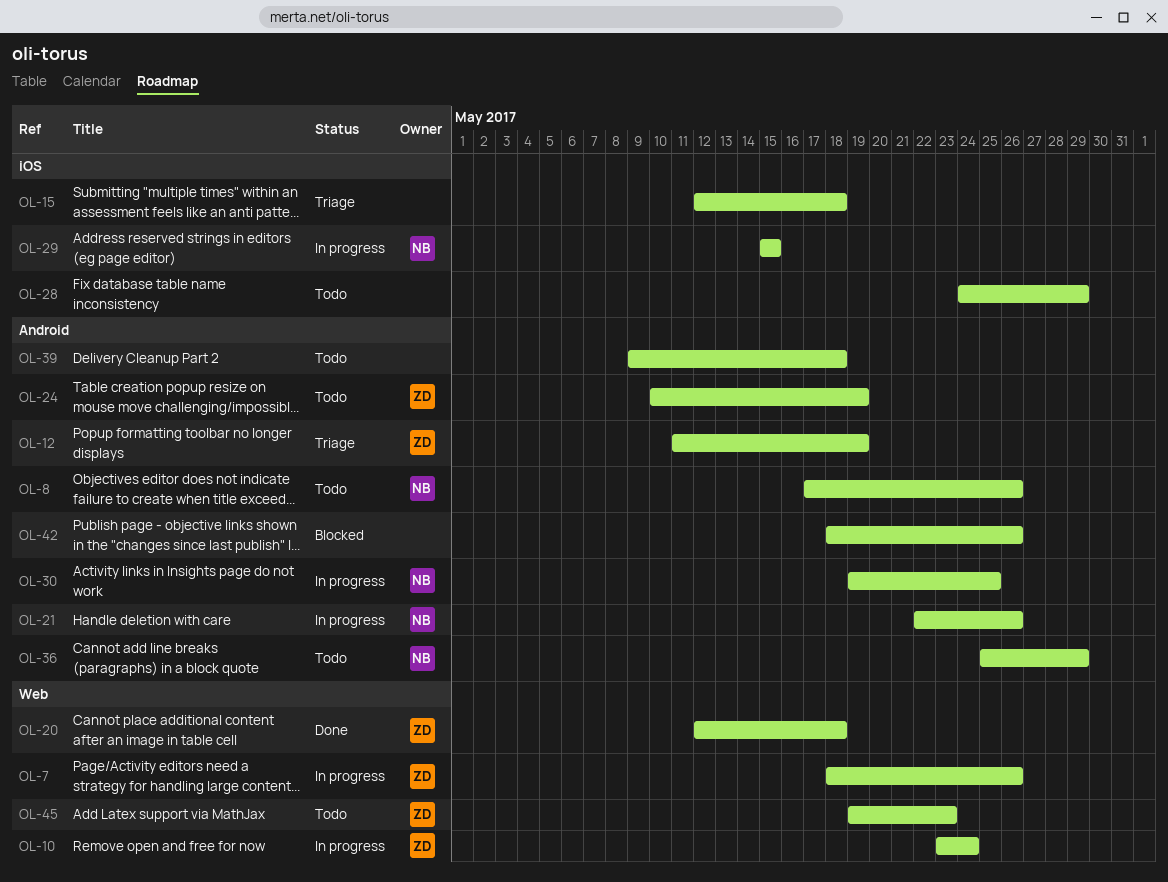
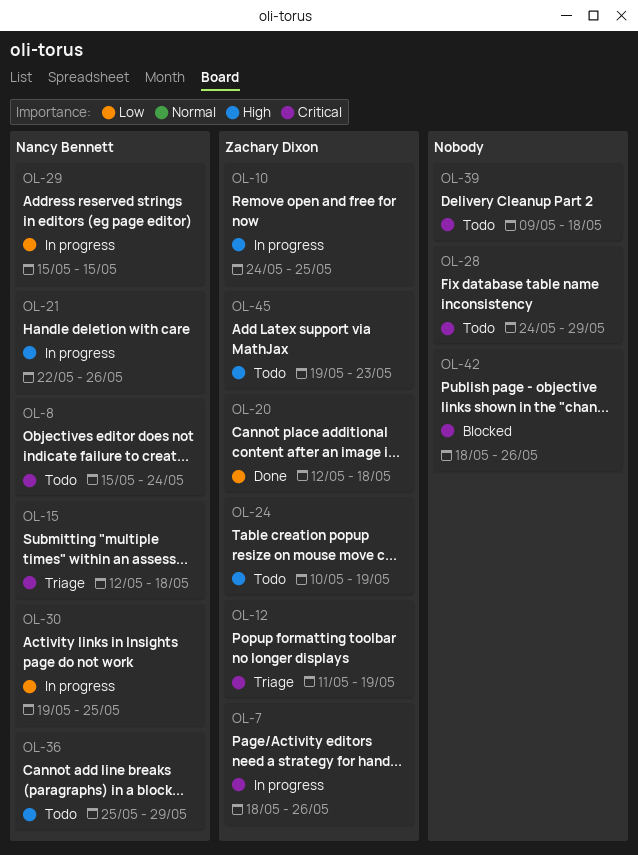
OL-8, start: May 17 -> May 15
OL-8, due: May 26 -> May 24
OL-10, start: May 23 -> May 24
OL-10, due: May 24 -> May 25
OL-15, owner: none -> Nancy Bennett

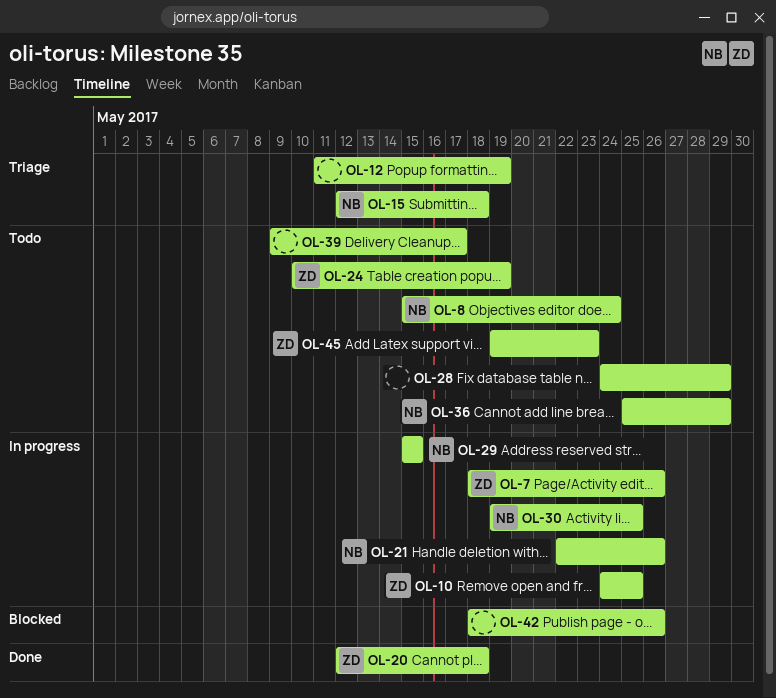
OL-12, owner: Zachary Dixon -> none
OL-39, due: May 18 -> May 17

